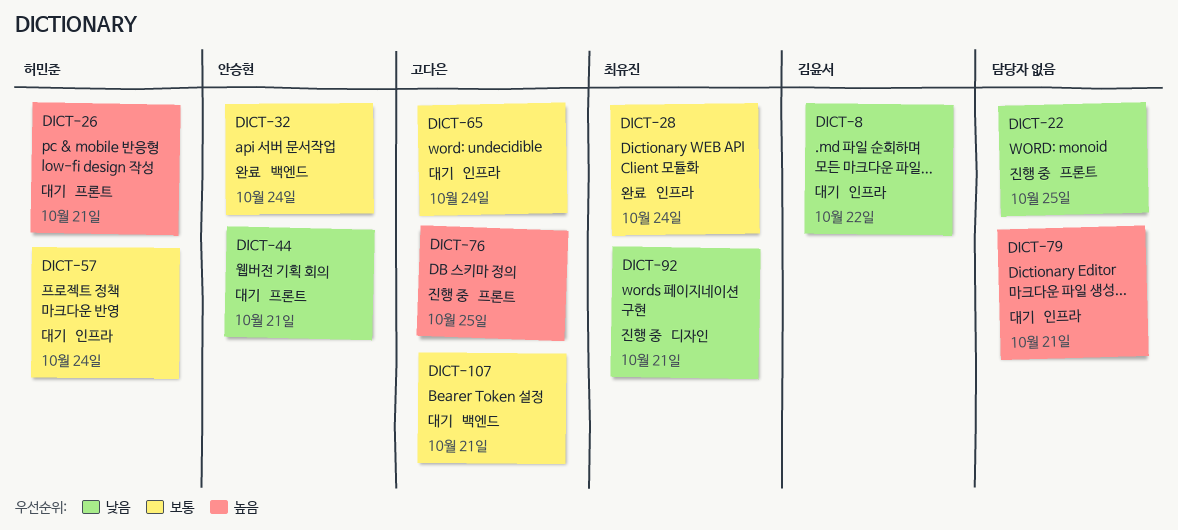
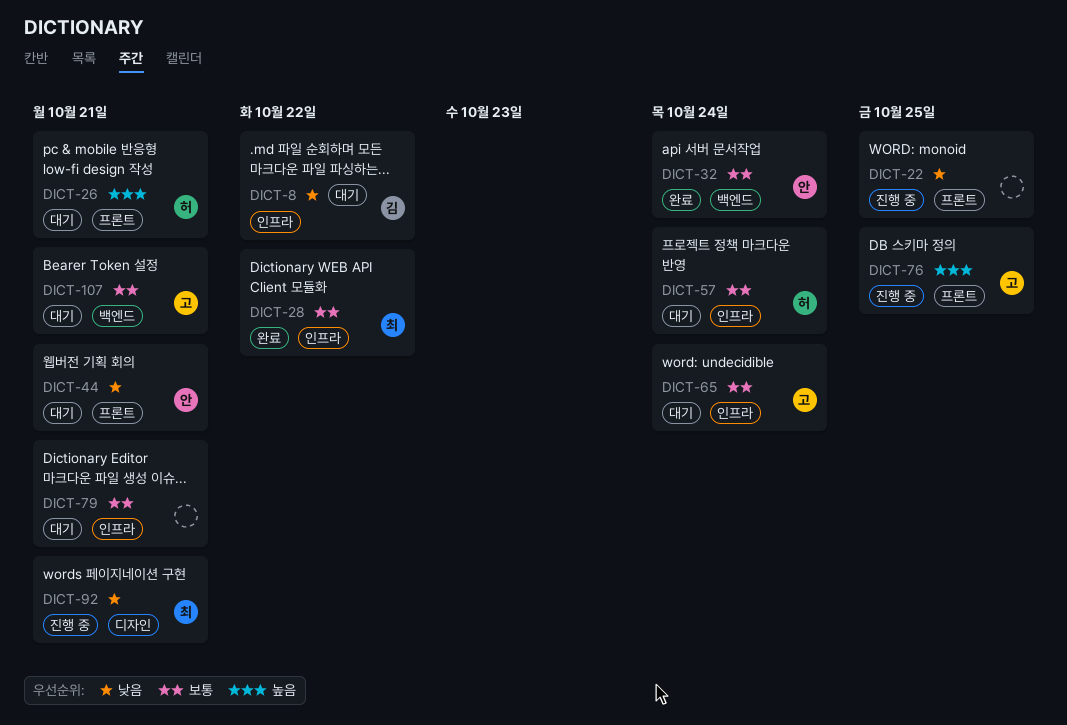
DICT-28, due: Oct 24 -> Oct 22
DICT-79, priority: 높음 -> 보통

